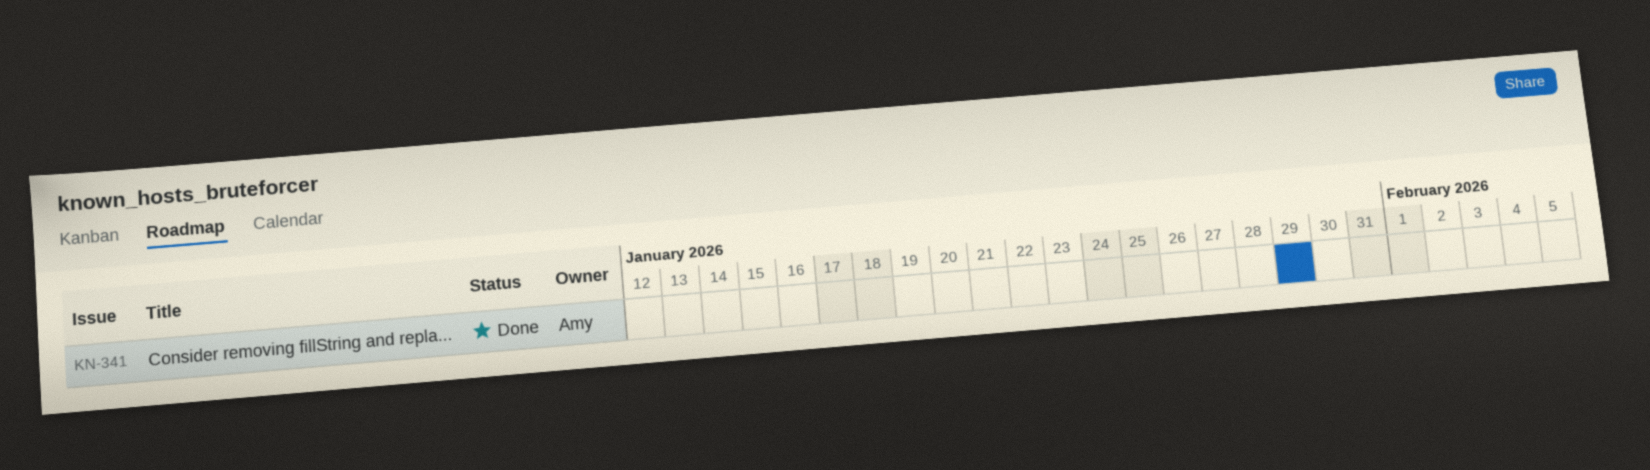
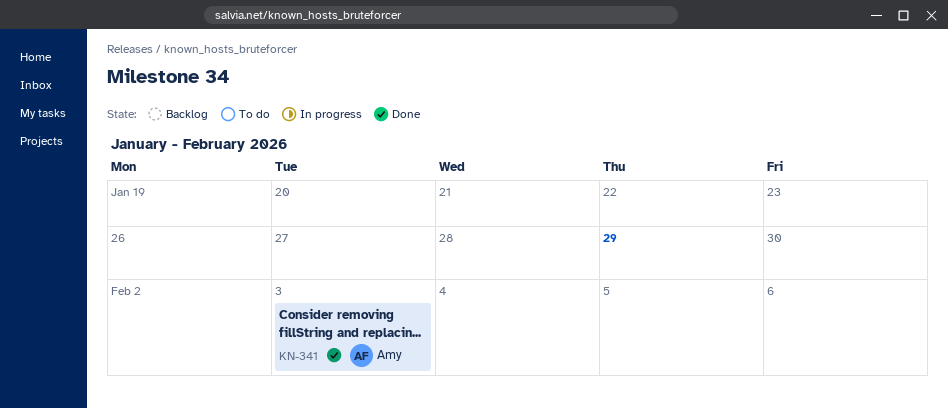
KN-341, due: Jan 29 -> Feb 3

